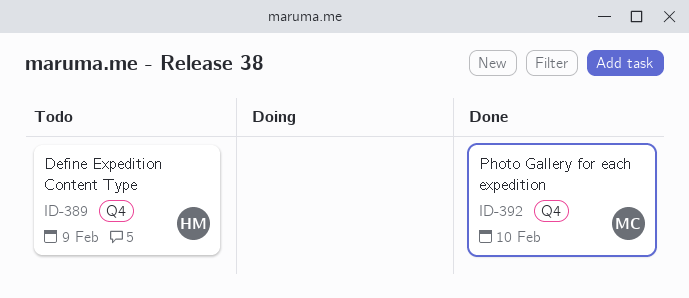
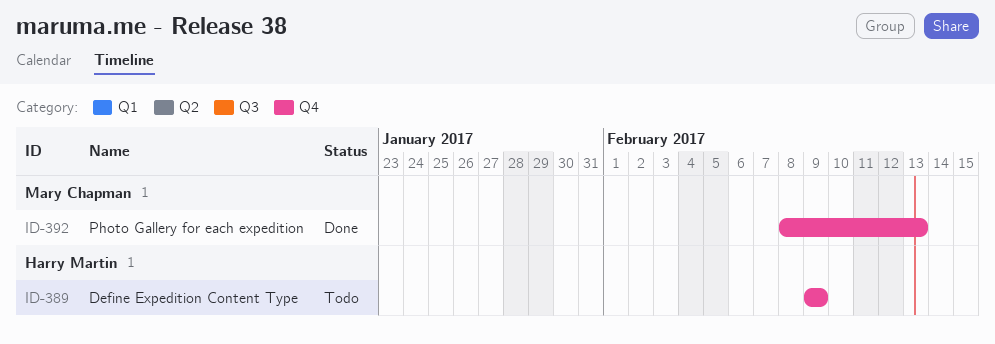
ID-392, due: Feb 10 -> Feb 13

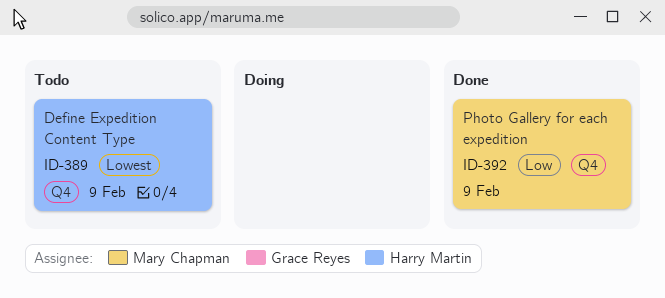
ID-392, due: Feb 13 -> Feb 9

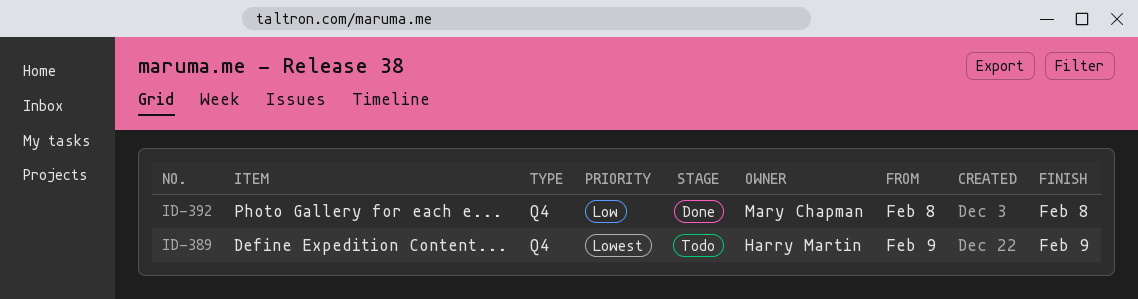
ID-392, due: Feb 9 -> Feb 8

